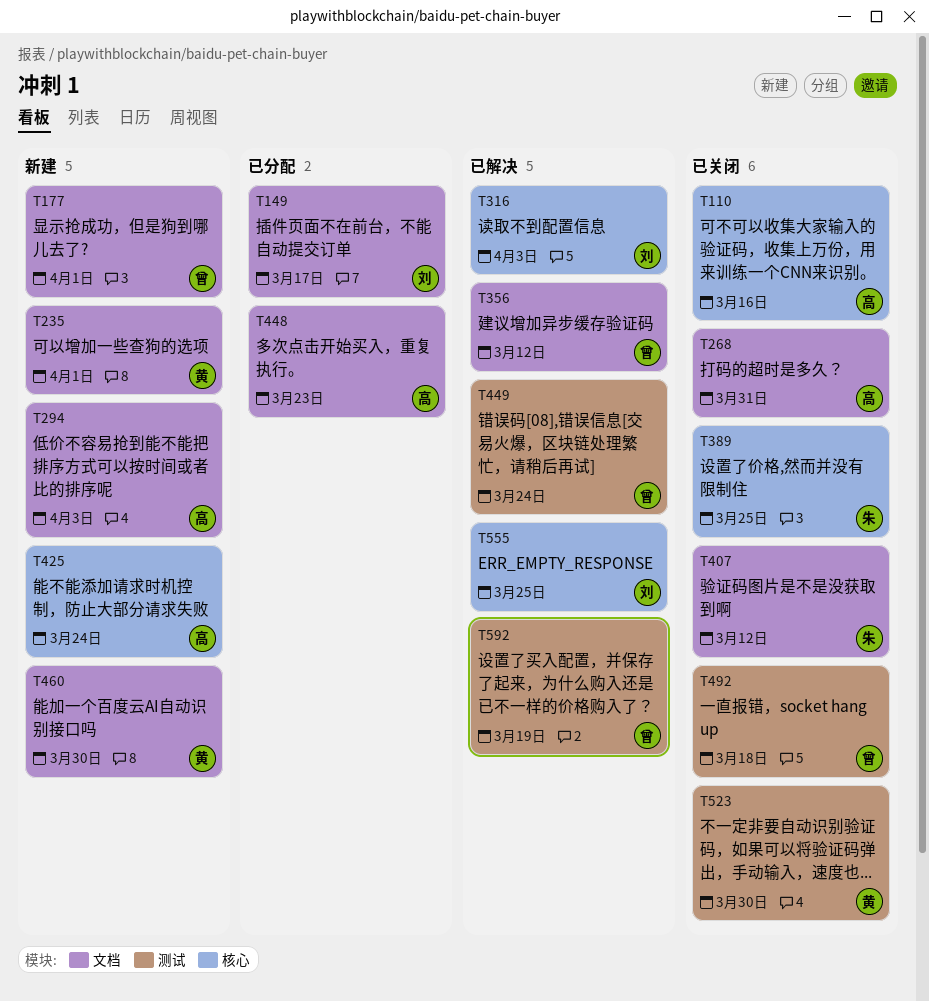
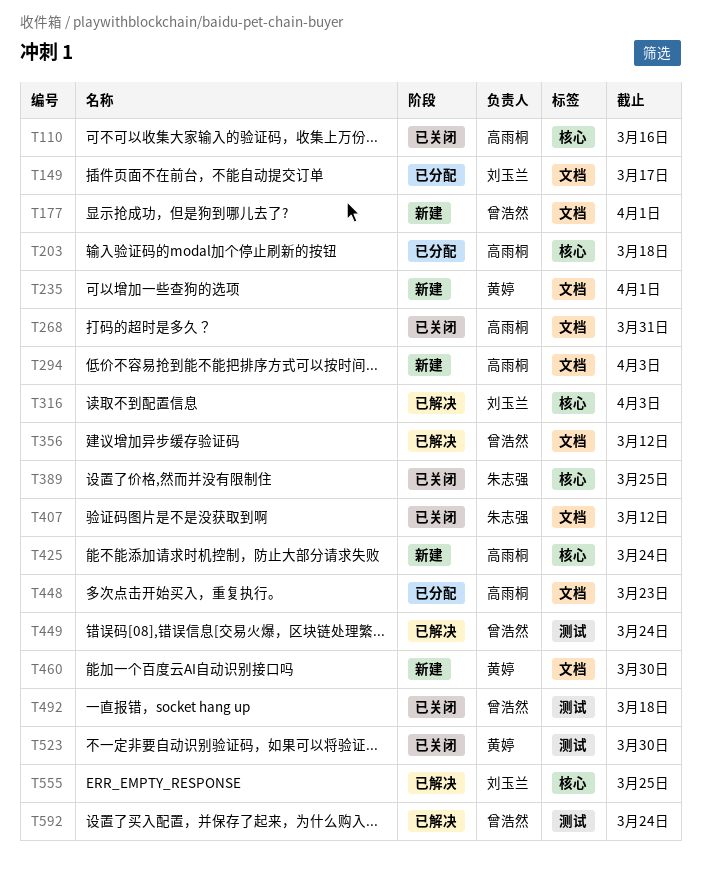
T203: none -> present
T592, due: Mar 19 -> Mar 24

